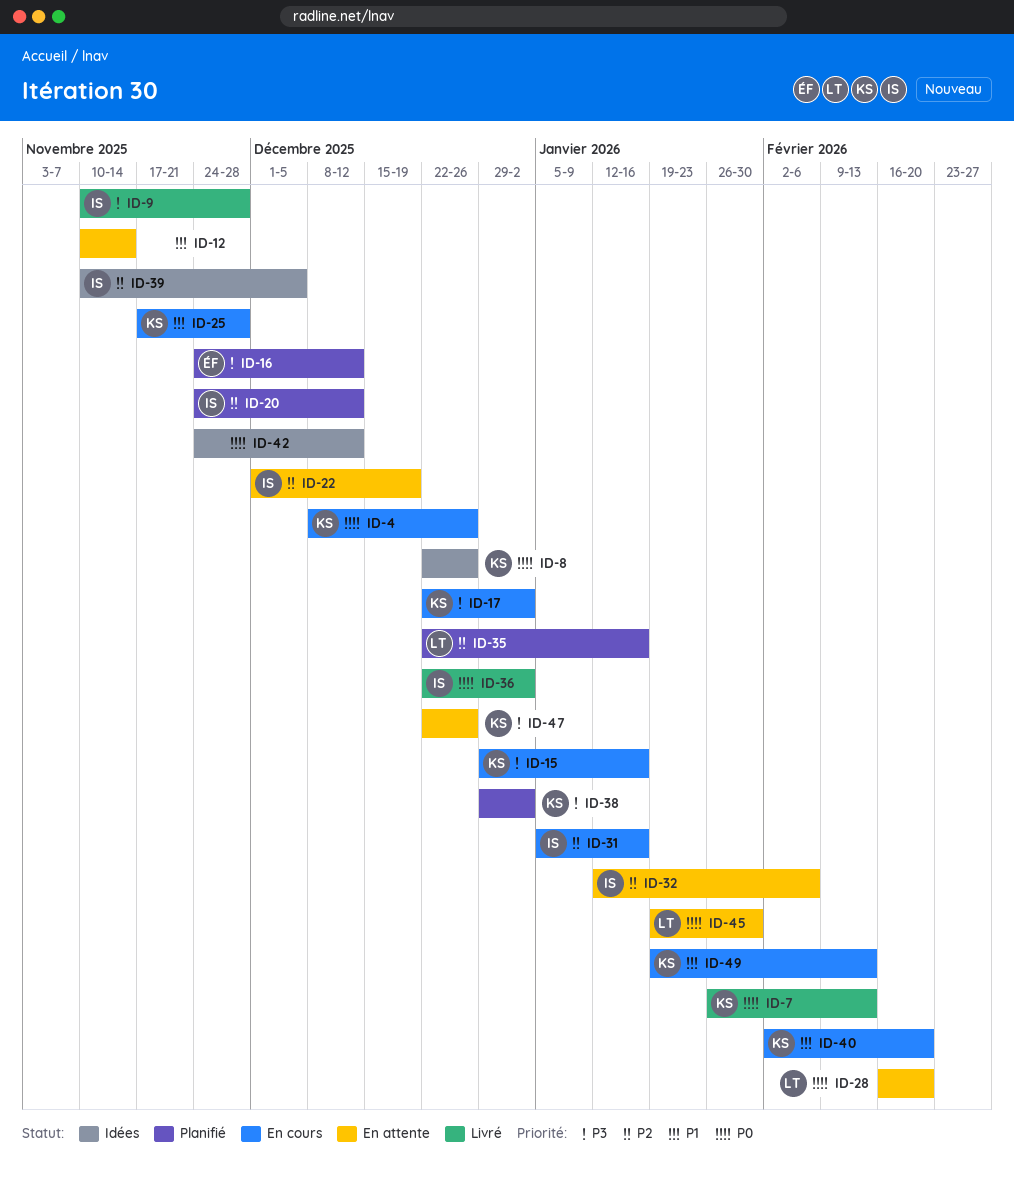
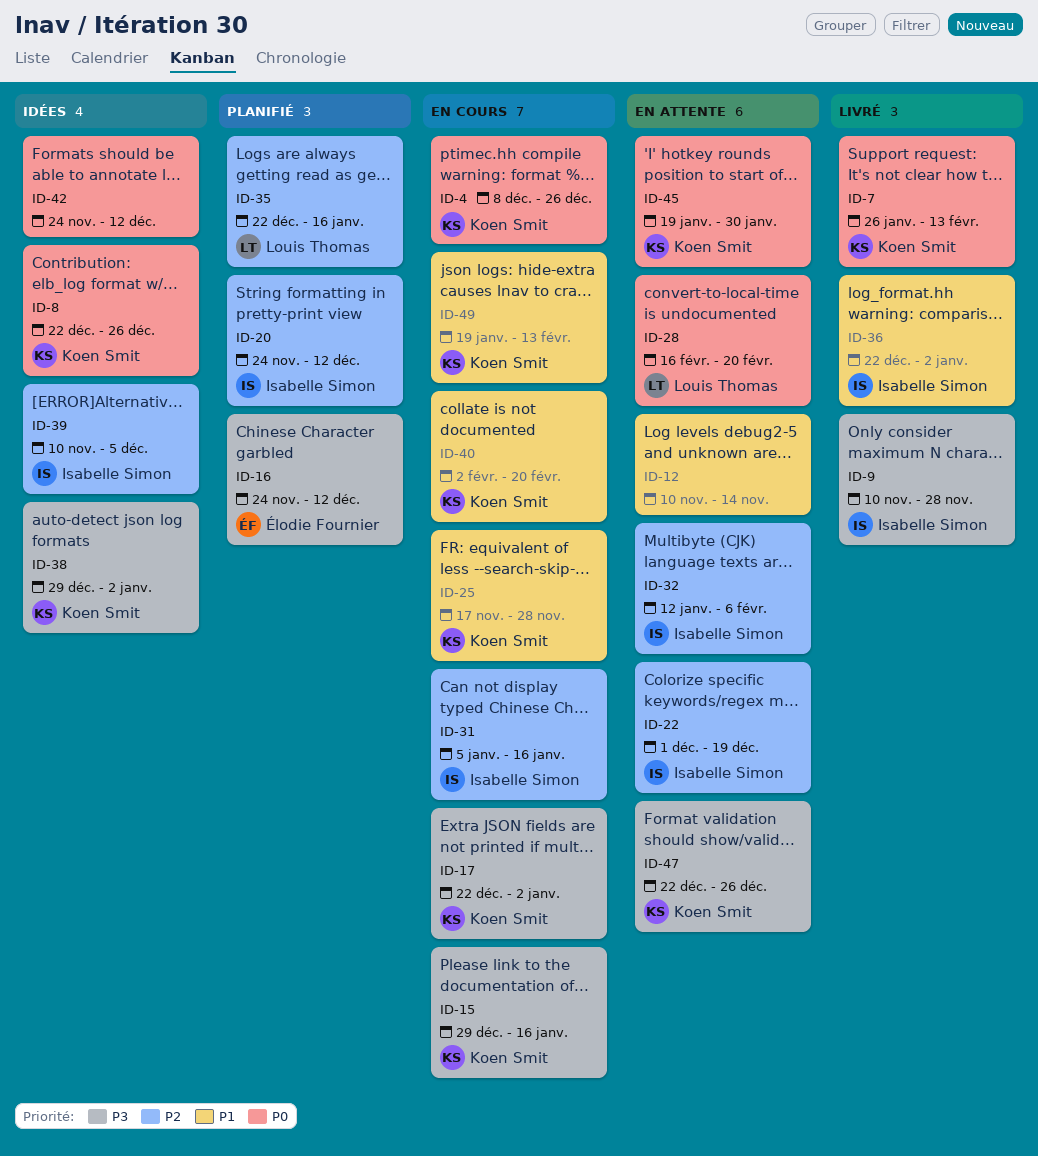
ID-36, priority: P0 -> P1
ID-38, status: Planifié -> Idées
ID-45, owner: Louis Thomas -> Koen Smit

